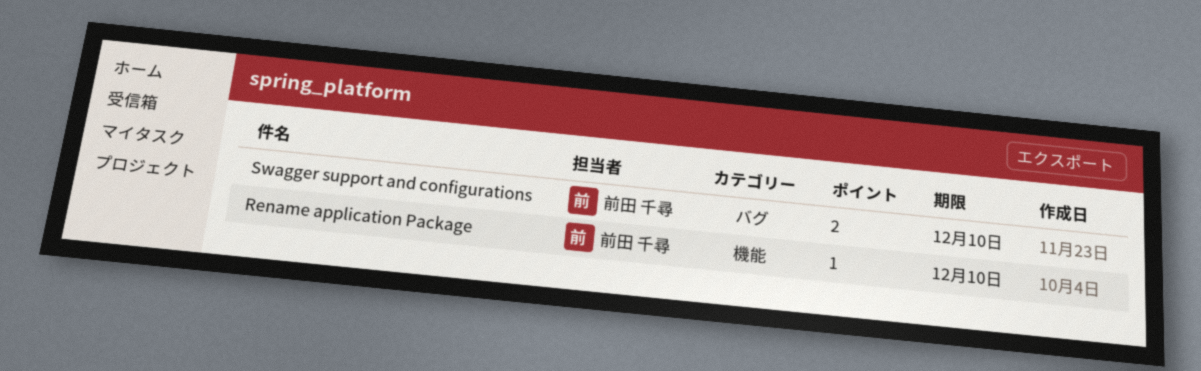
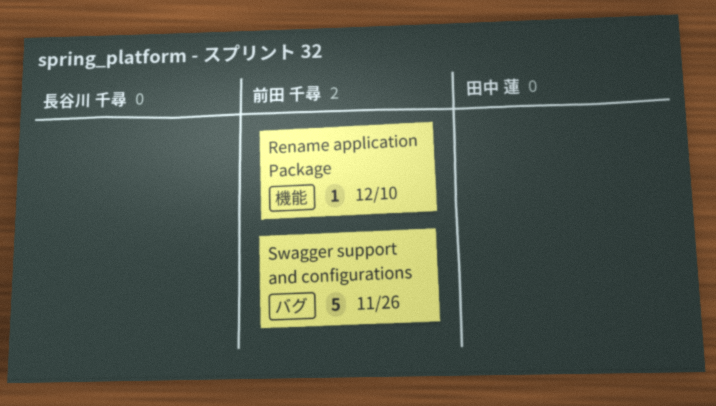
Swagger support and configurations, estimate: 2 -> 5
Swagger support and configurations, due: Dec 10 -> Nov 26

